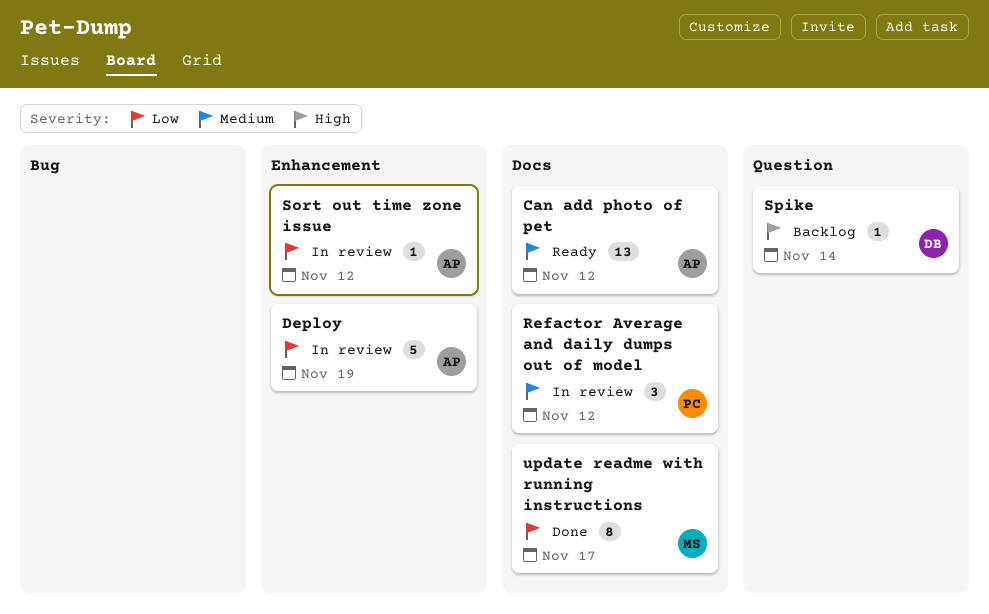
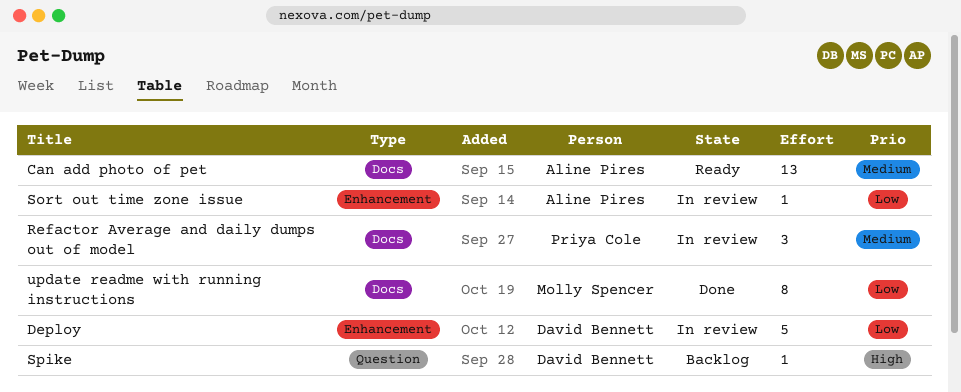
Deploy, owner: Aline Pires -> David Bennett

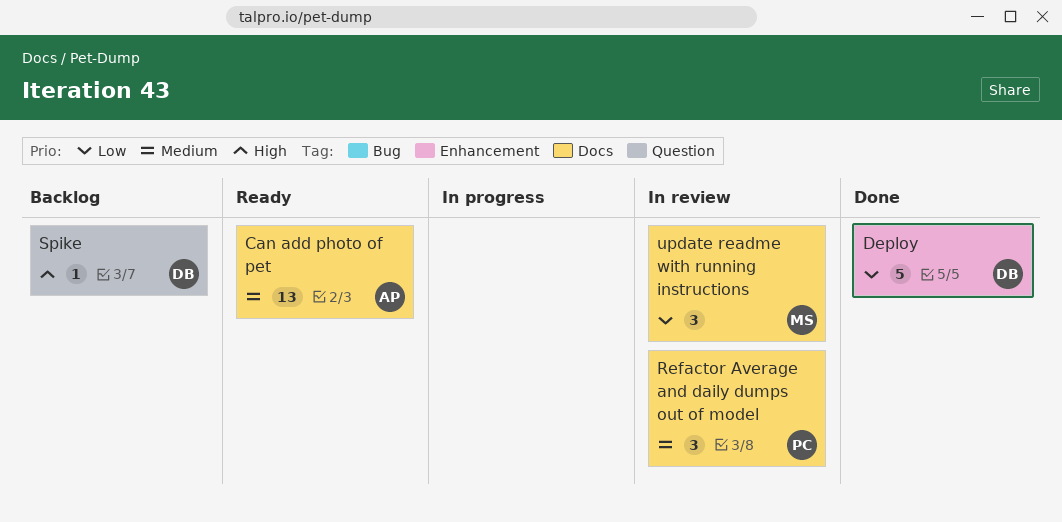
Deploy, status: In review -> Done
Sort out time zone issue: present -> none
update readme with running instructions, status: Done -> In review
update readme with running instructions, estimate: 8 -> 3

